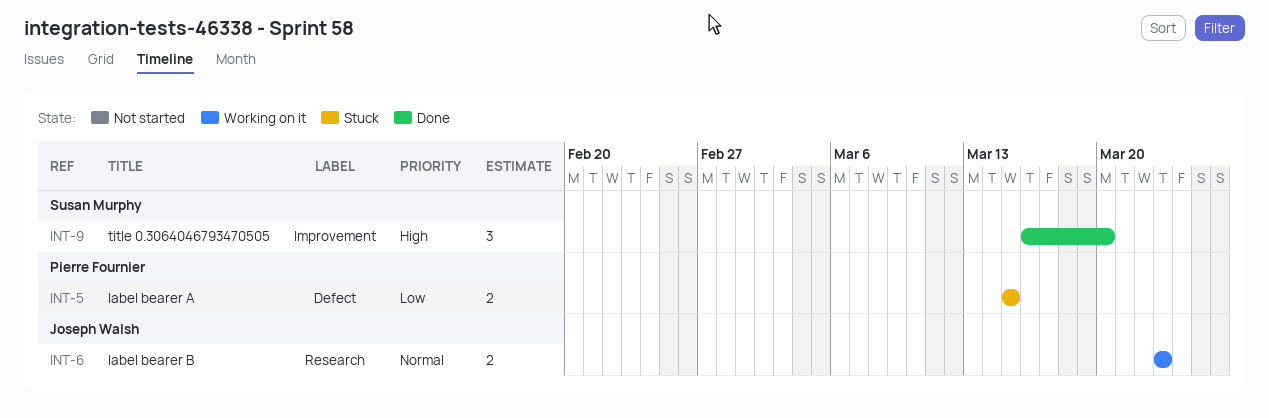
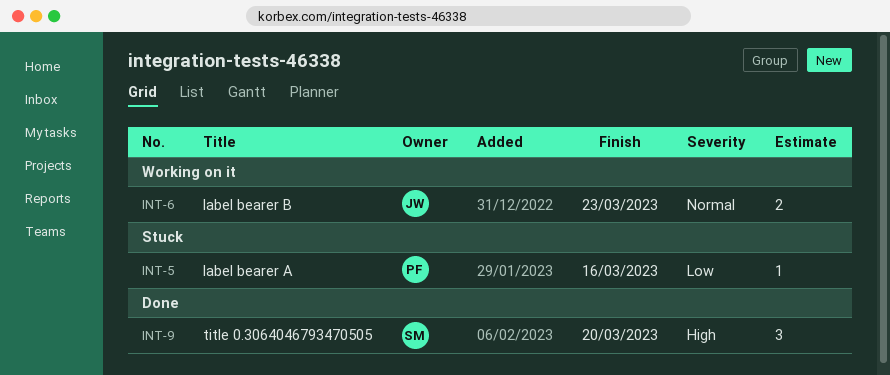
INT-5, estimate: 2 -> 1
INT-5, due: Mar 15 -> Mar 16

